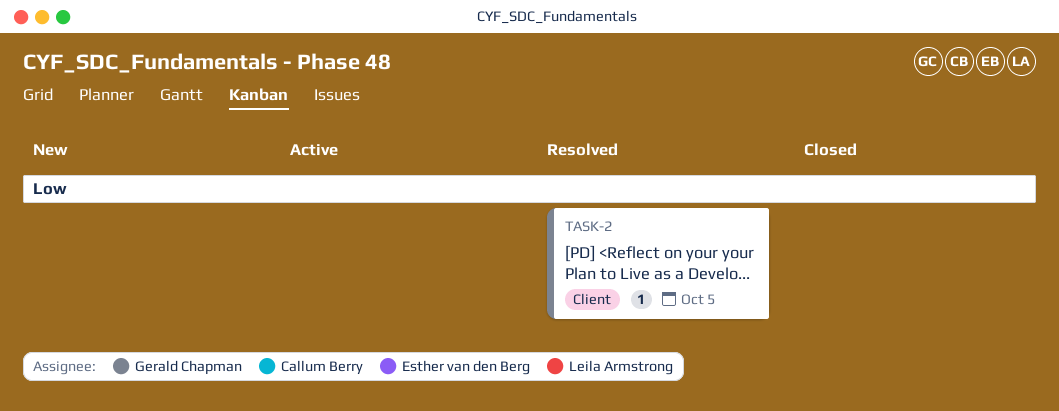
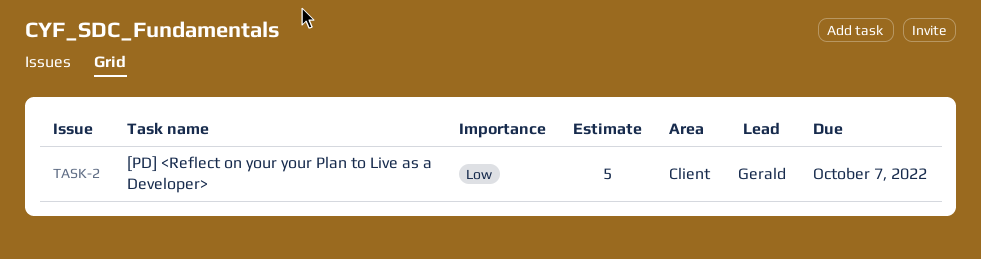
TASK-2, estimate: 1 -> 5
TASK-2, due: Oct 5 -> Oct 7

